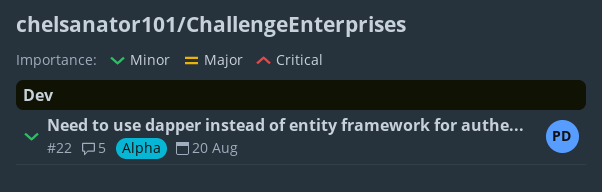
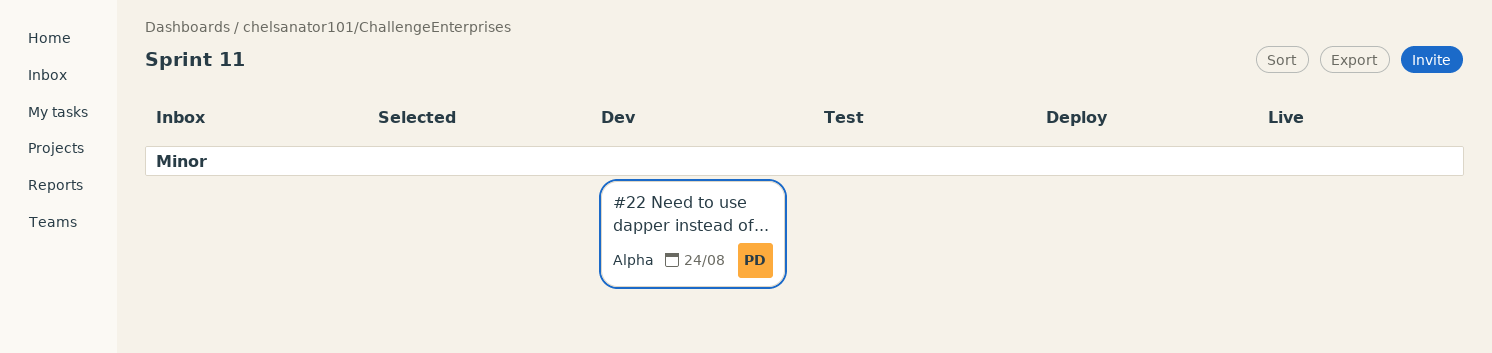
#22, due: Aug 20 -> Aug 24

